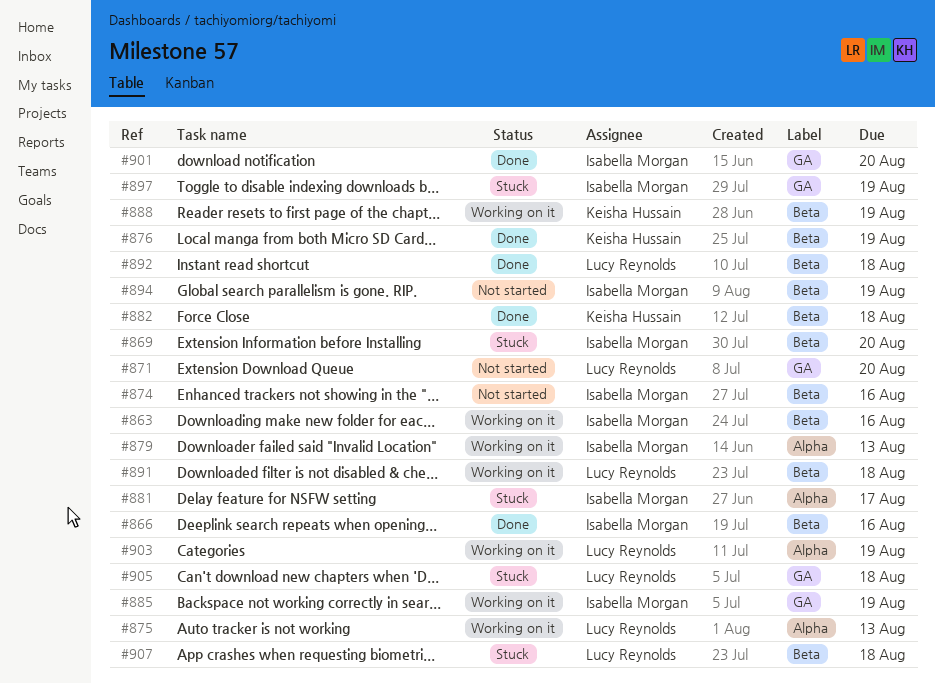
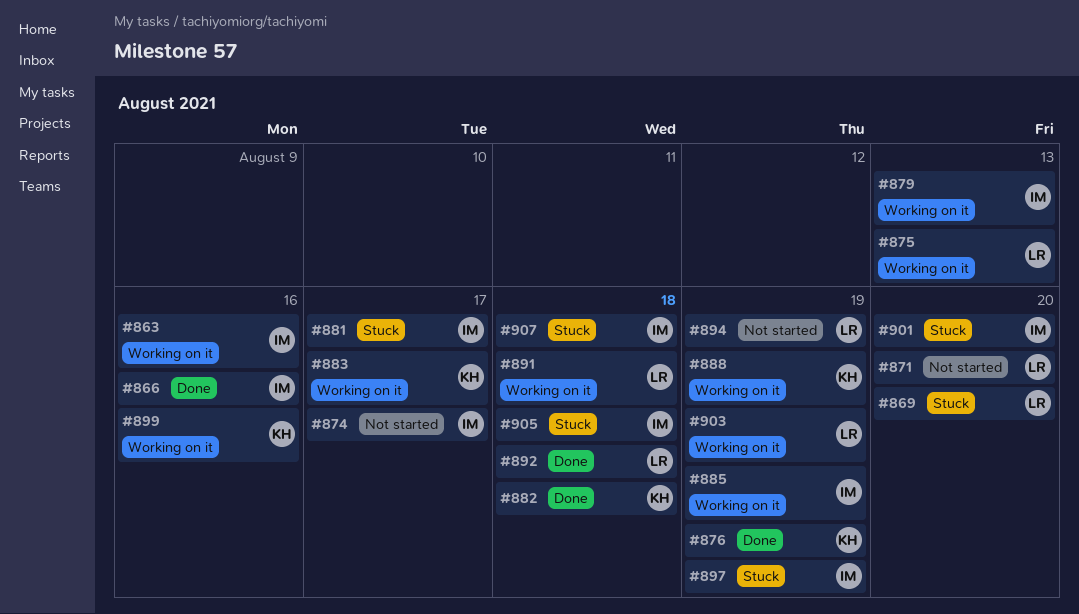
#869, owner: Isabella Morgan -> Lucy Reynolds
#874, due: Aug 16 -> Aug 17
#883: none -> present
#894, owner: Isabella Morgan -> Lucy Reynolds
#899: none -> present
#901, status: Done -> Stuck
#905, owner: Lucy Reynolds -> Isabella Morgan
#907, owner: Lucy Reynolds -> Isabella Morgan

